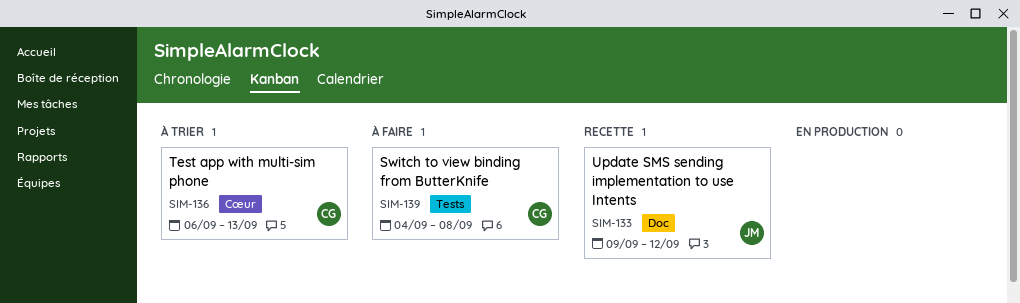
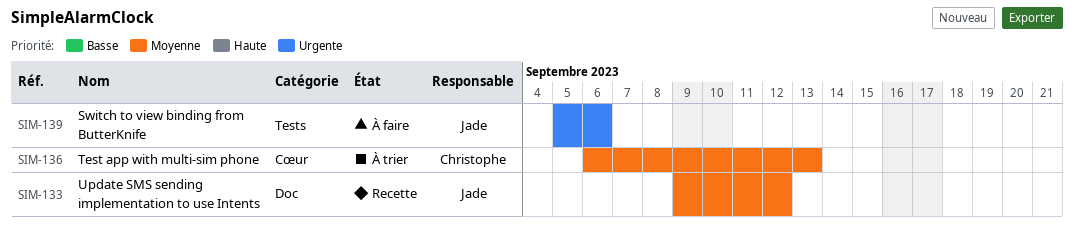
SIM-139, owner: Christophe -> Jade
SIM-139, start: Sep 4 -> Sep 5
SIM-139, due: Sep 8 -> Sep 6

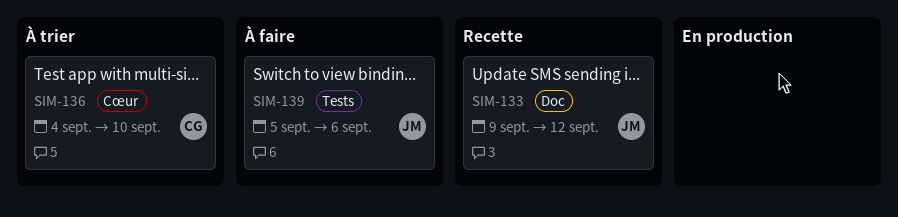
SIM-136, start: Sep 6 -> Sep 4
SIM-136, due: Sep 13 -> Sep 10

